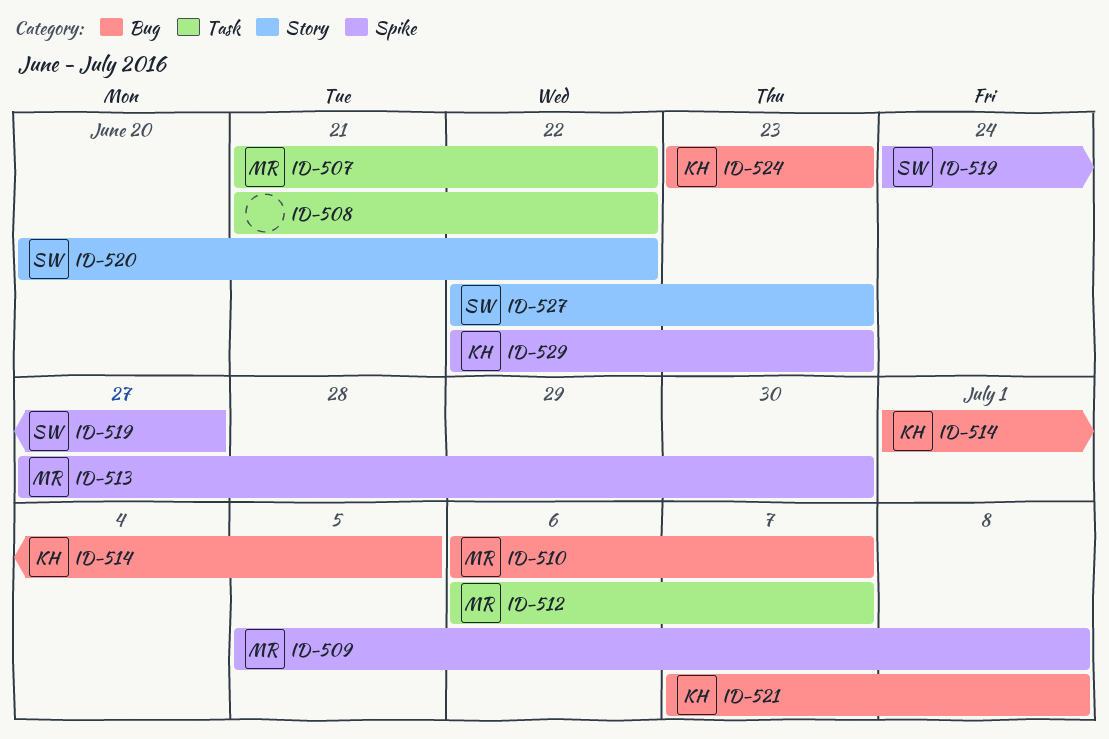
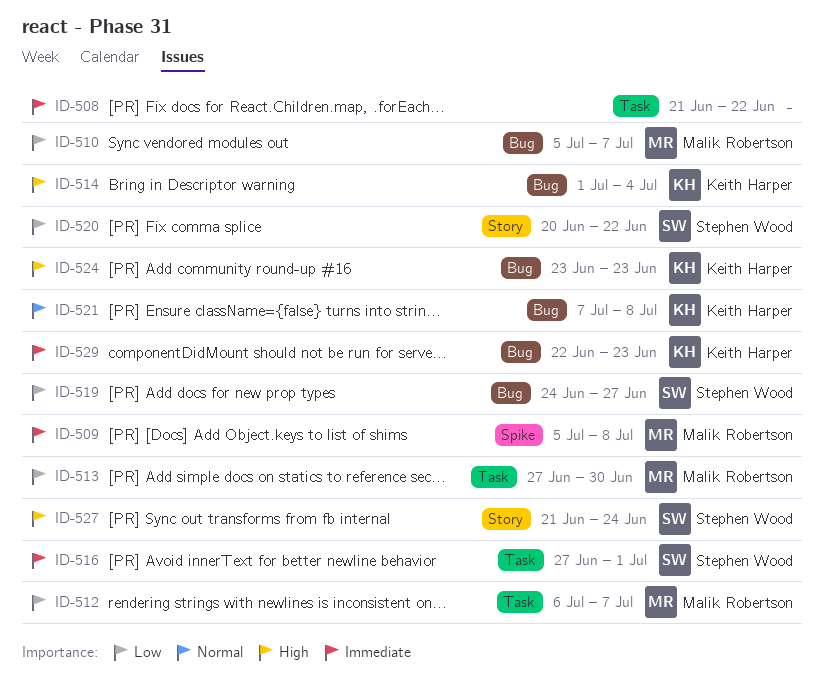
ID-507: present -> none
ID-510, start: Jul 6 -> Jul 5
ID-513, label: Spike -> Task
ID-514, due: Jul 5 -> Jul 4
ID-516: none -> present
ID-519, label: Spike -> Bug
ID-527, start: Jun 22 -> Jun 21
ID-527, due: Jun 23 -> Jun 24
ID-529, label: Spike -> Bug

